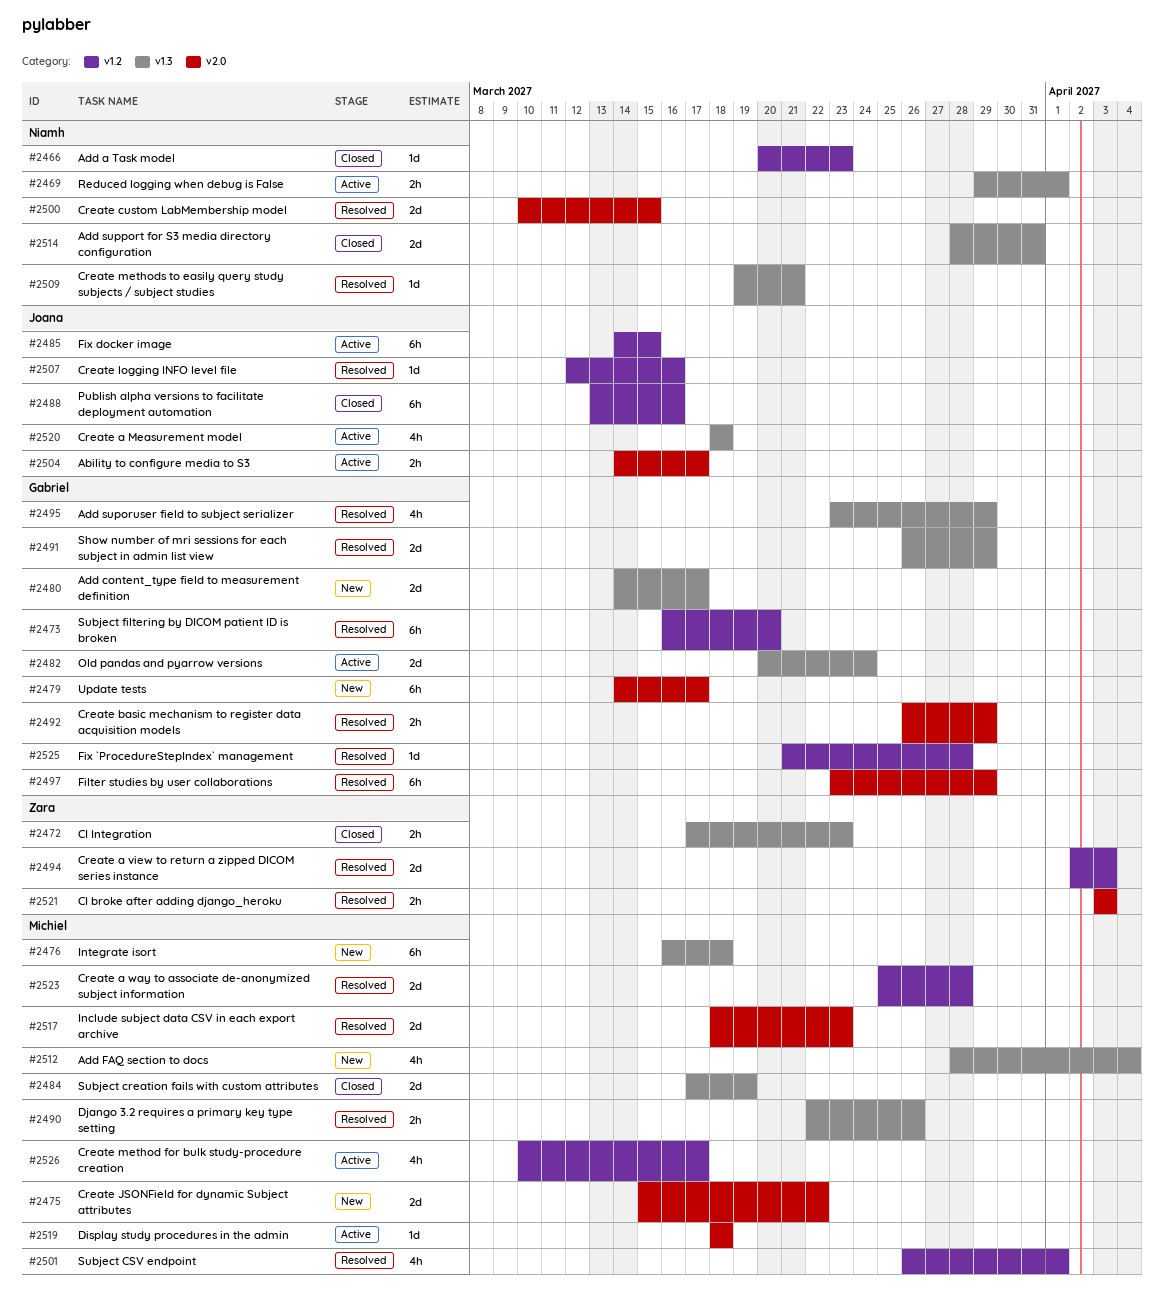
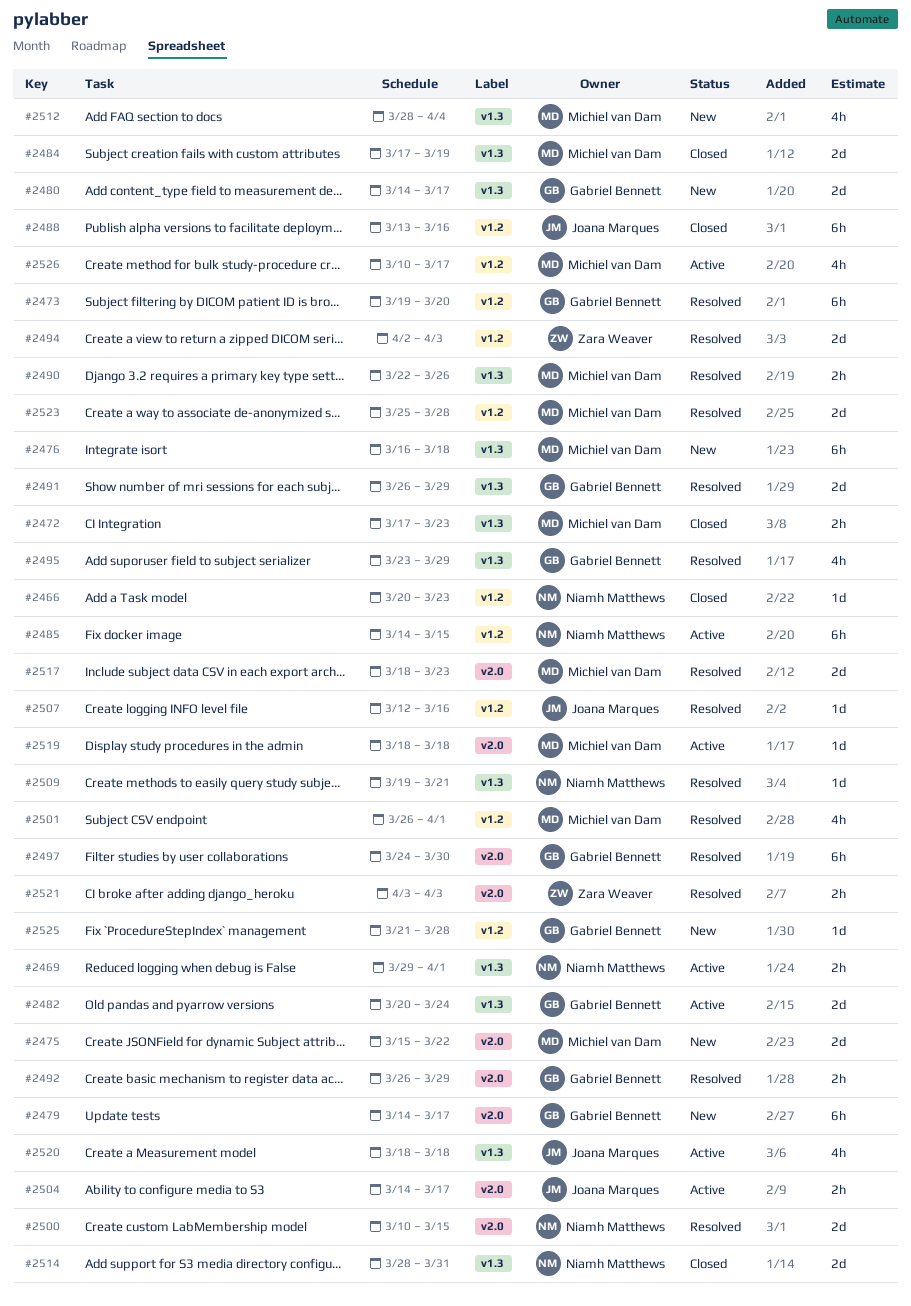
#2472, owner: Zara Weaver -> Michiel van Dam
#2473, start: Mar 16 -> Mar 19
#2485, owner: Joana Marques -> Niamh Matthews
#2497, start: Mar 23 -> Mar 24
#2497, due: Mar 29 -> Mar 30
#2525, status: Resolved -> New

